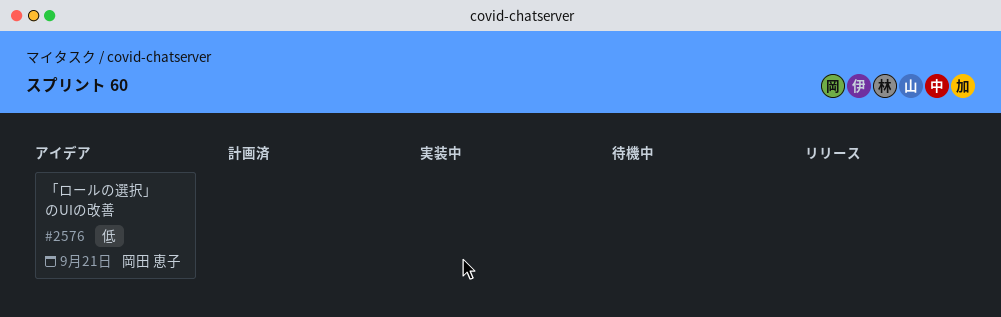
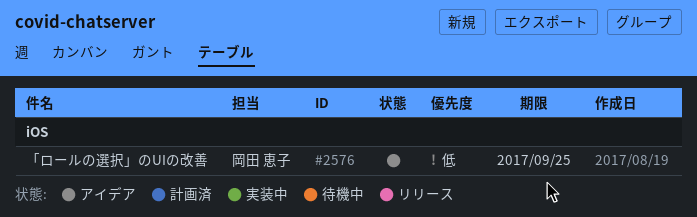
#2576, due: Sep 21 -> Sep 25

